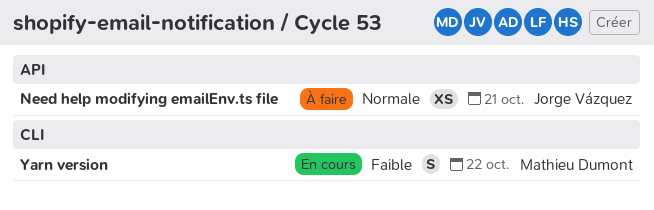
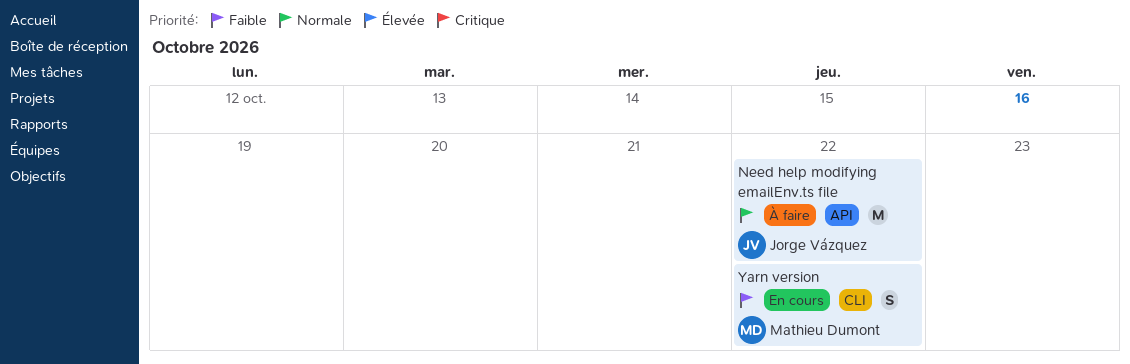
Need help modifying emailEnv.ts file, estimate: XS -> M
Need help modifying emailEnv.ts file, due: Oct 21 -> Oct 22

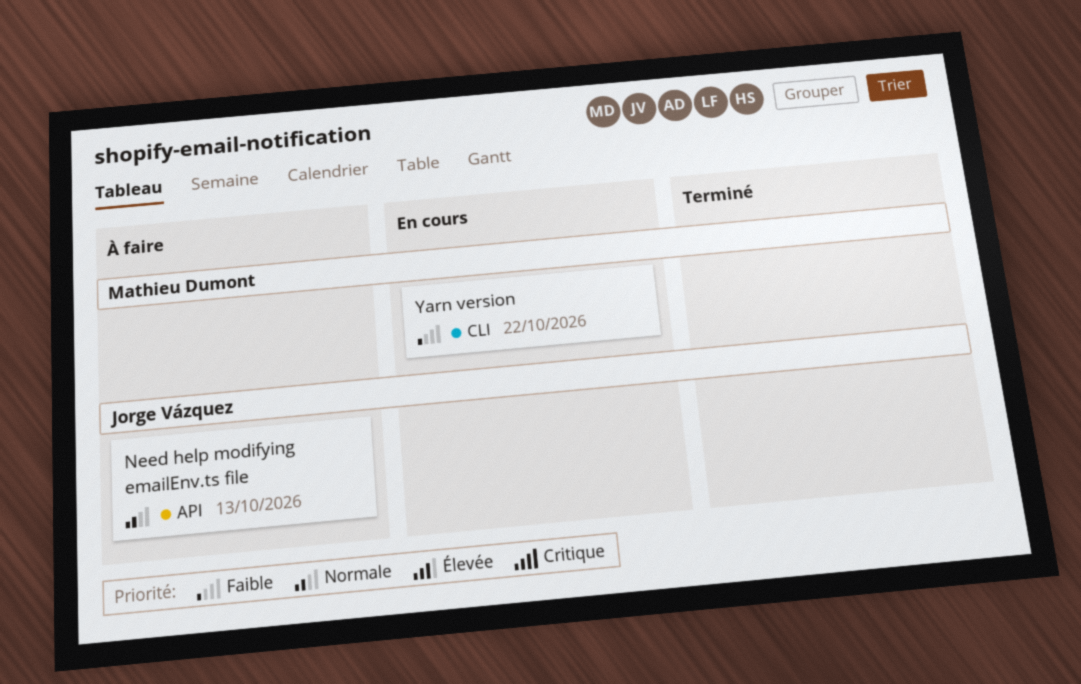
Need help modifying emailEnv.ts file, due: Oct 22 -> Oct 13

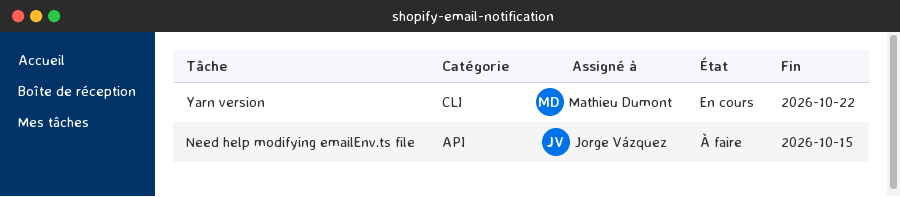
Need help modifying emailEnv.ts file, due: Oct 13 -> Oct 15

